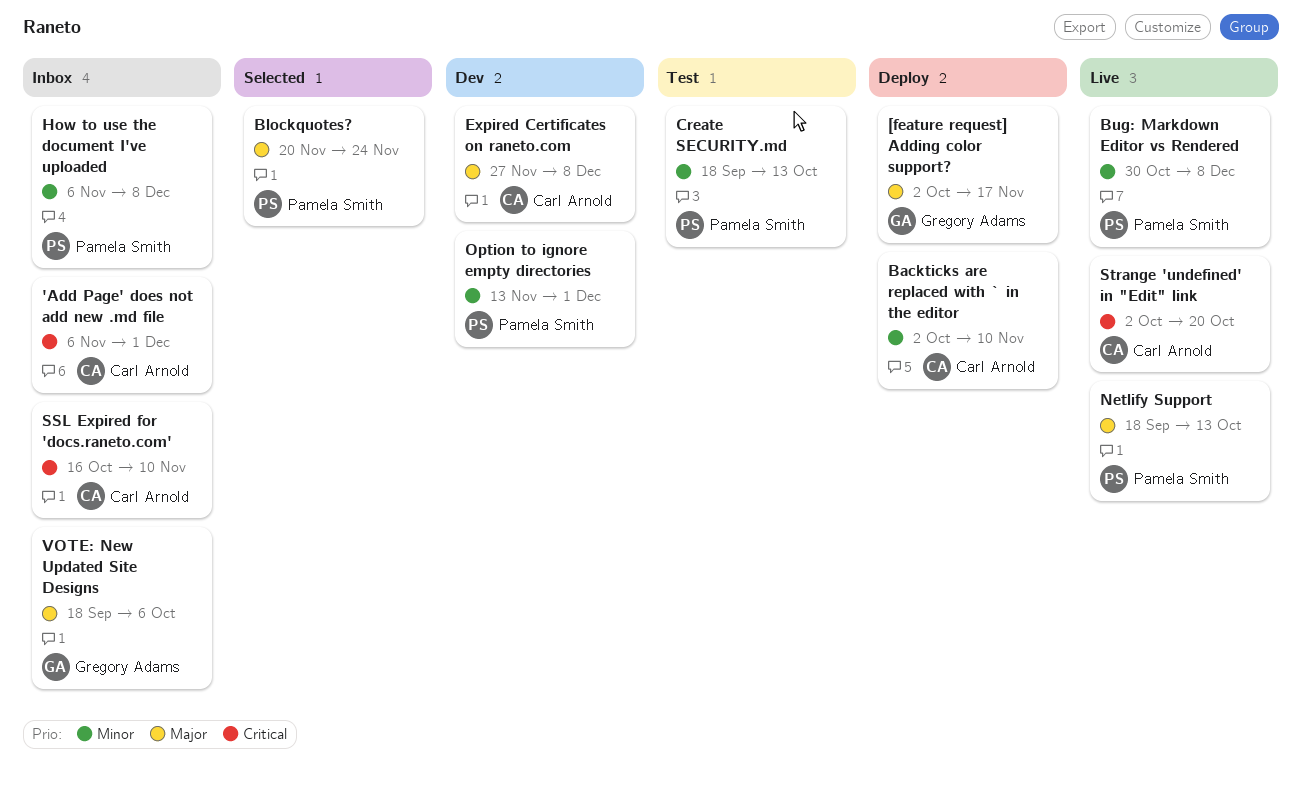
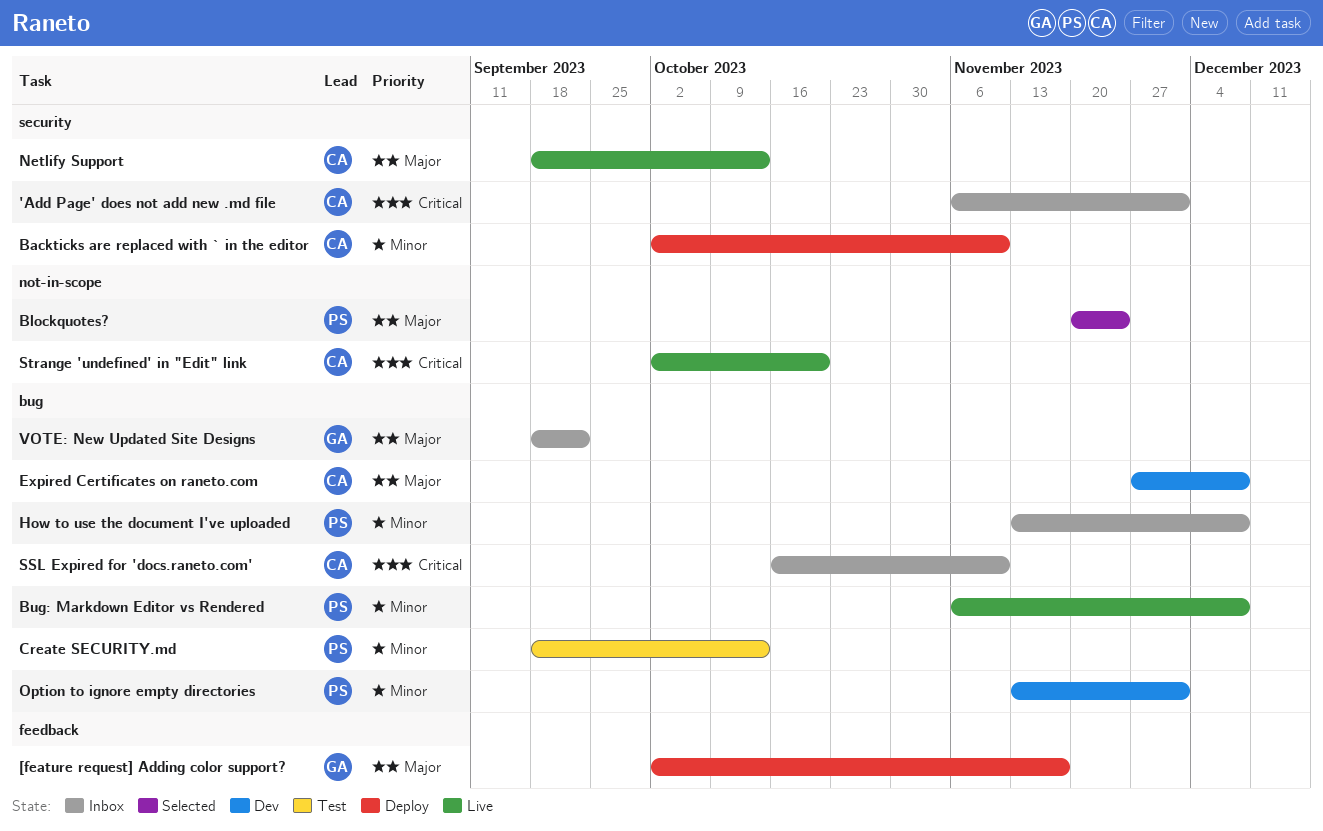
Bug: Markdown Editor vs Rendered, start: Oct 30 -> Nov 6
How to use the document I've uploaded, start: Nov 6 -> Nov 13
Netlify Support, owner: Pamela Smith -> Carl Arnold
VOTE: New Updated Site Designs, due: Oct 6 -> Sep 22

